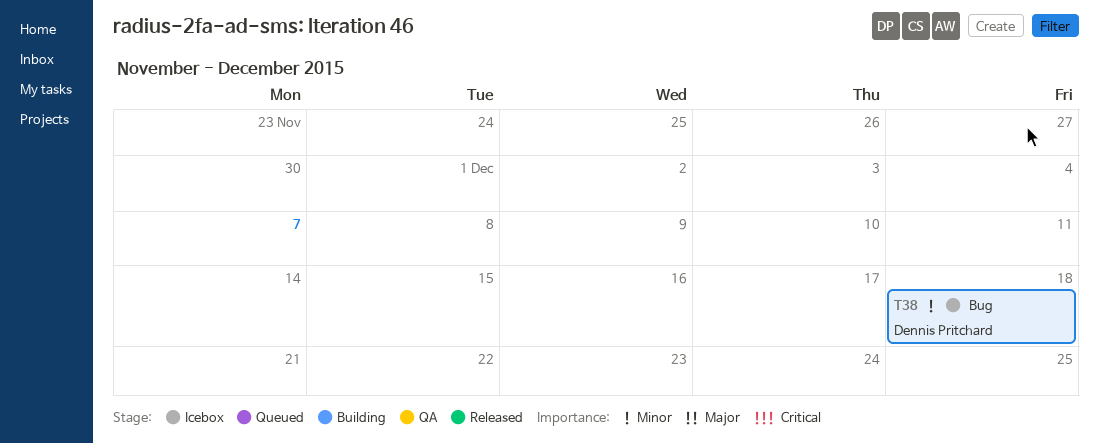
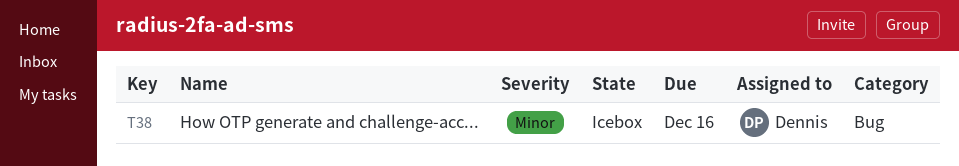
T38, due: Dec 18 -> Dec 16

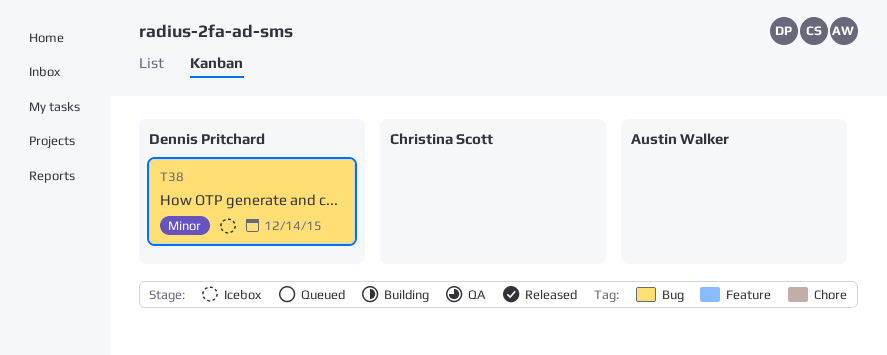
T38, due: Dec 16 -> Dec 14

